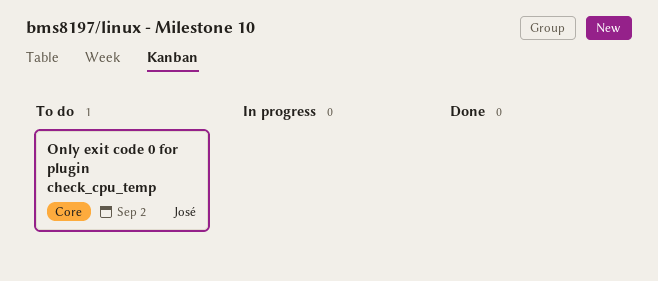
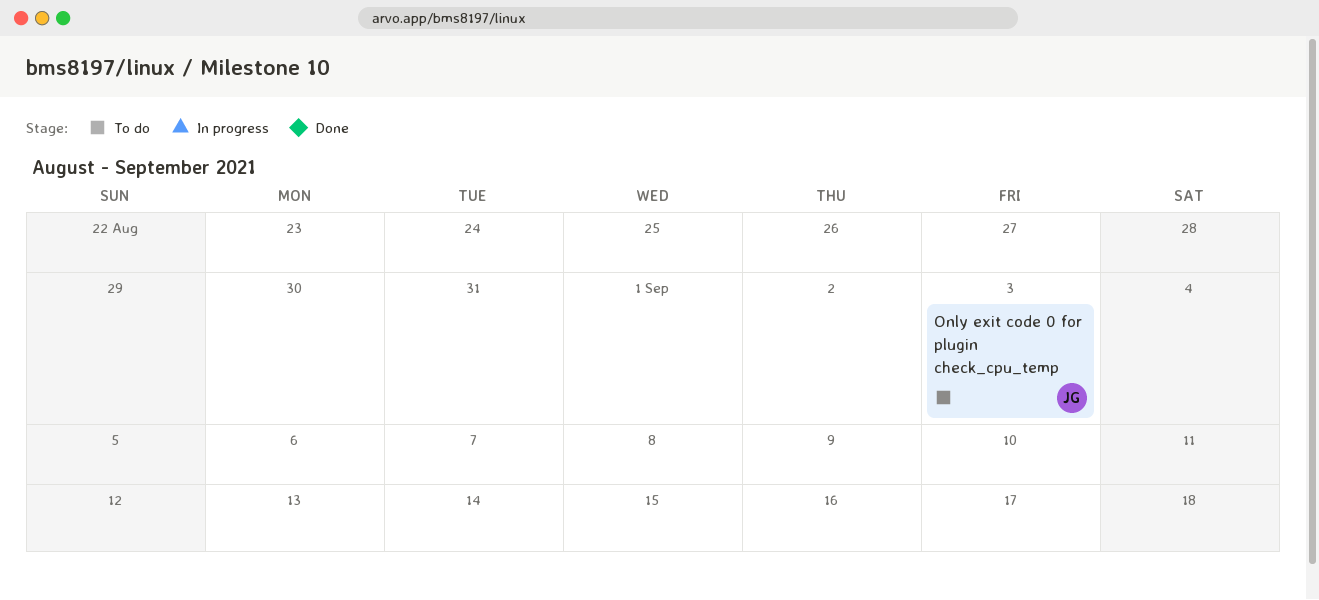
Only exit code 0 for plugin check_cpu_temp, due: Sep 2 -> Sep 3

